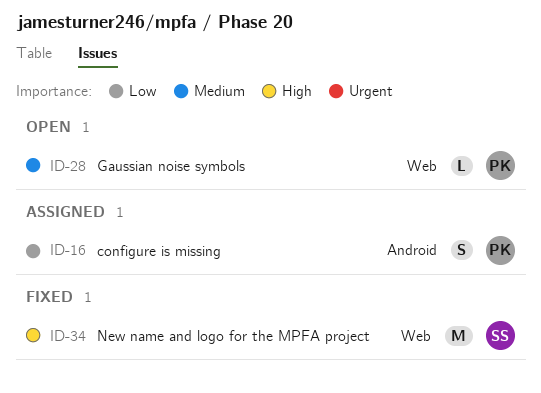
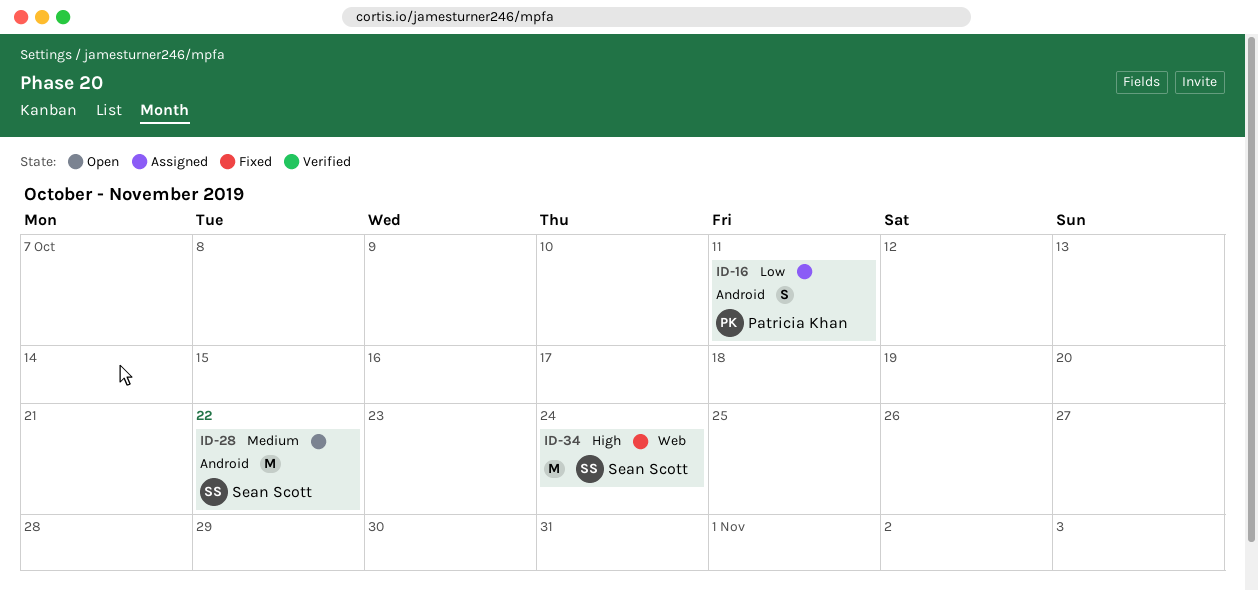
ID-28, owner: Patricia Khan -> Sean Scott
ID-28, label: Web -> Android
ID-28, estimate: L -> M

